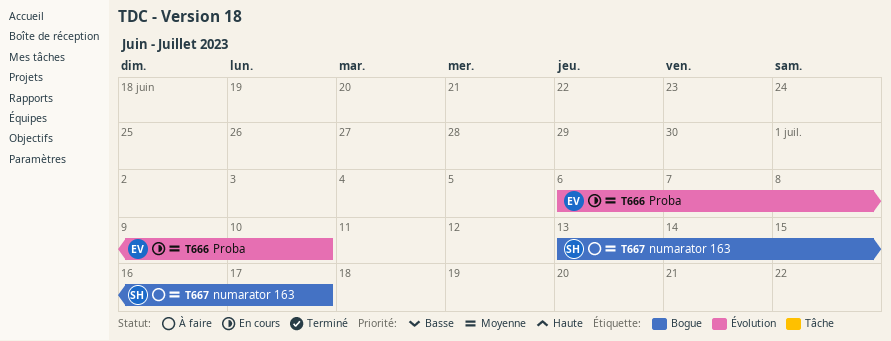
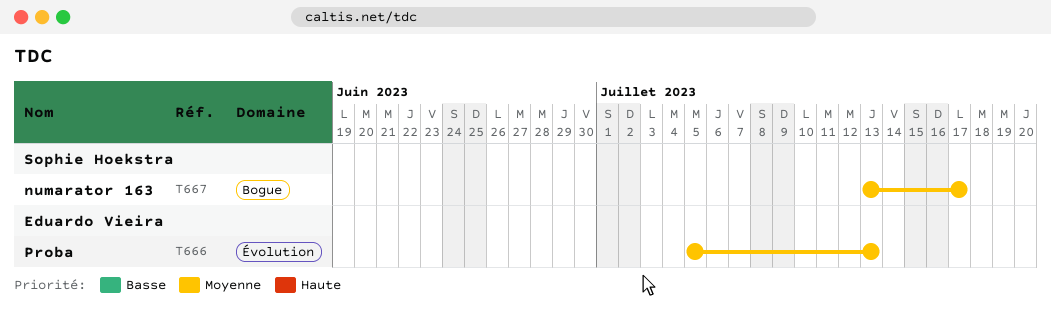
T666, start: Jul 6 -> Jul 5
T666, due: Jul 10 -> Jul 13

